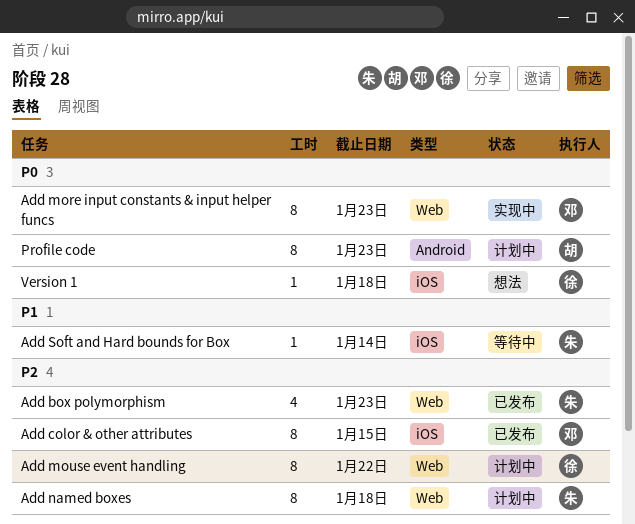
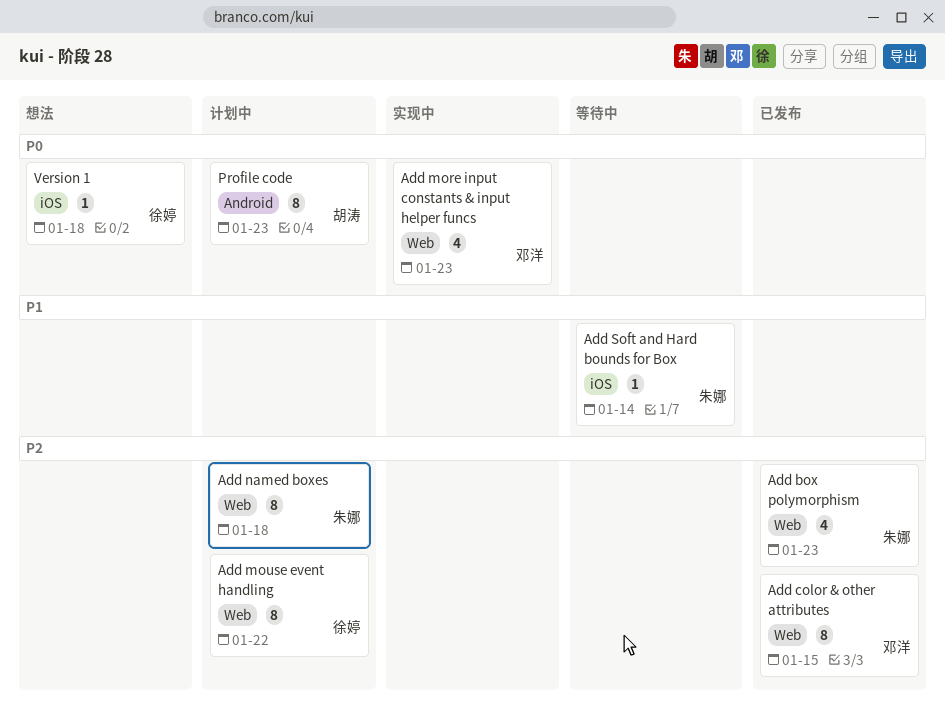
Add color & other attributes, label: iOS -> Web
Add more input constants & input helper funcs, estimate: 8 -> 4

